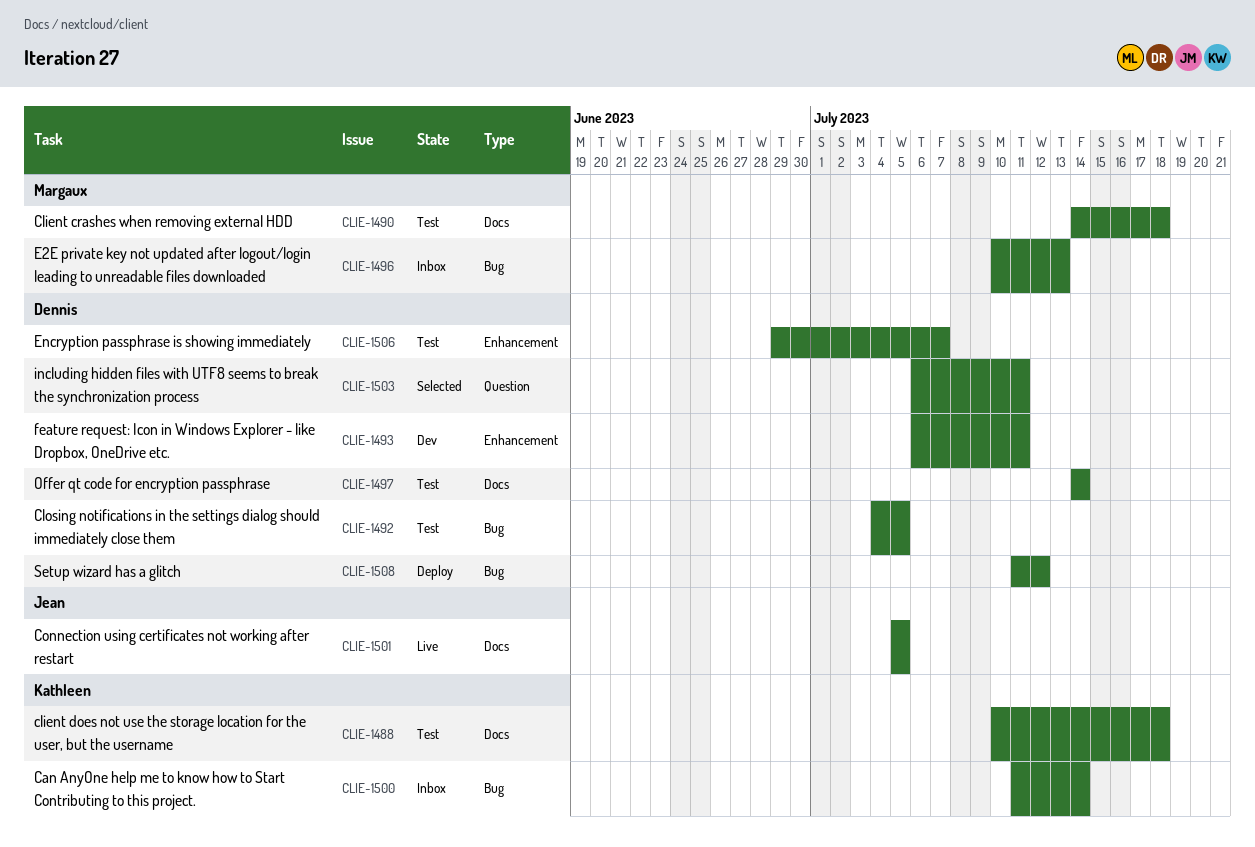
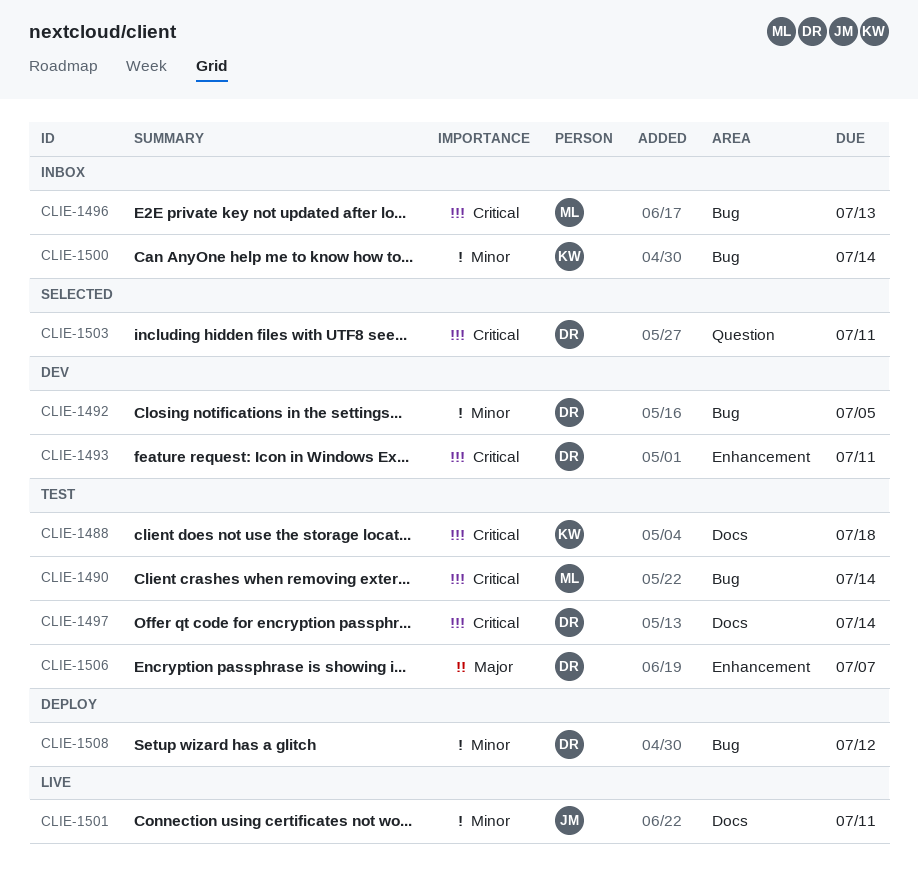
CLIE-1490, label: Docs -> Bug
CLIE-1490, due: Jul 18 -> Jul 14
CLIE-1492, status: Test -> Dev
CLIE-1501, due: Jul 5 -> Jul 11

